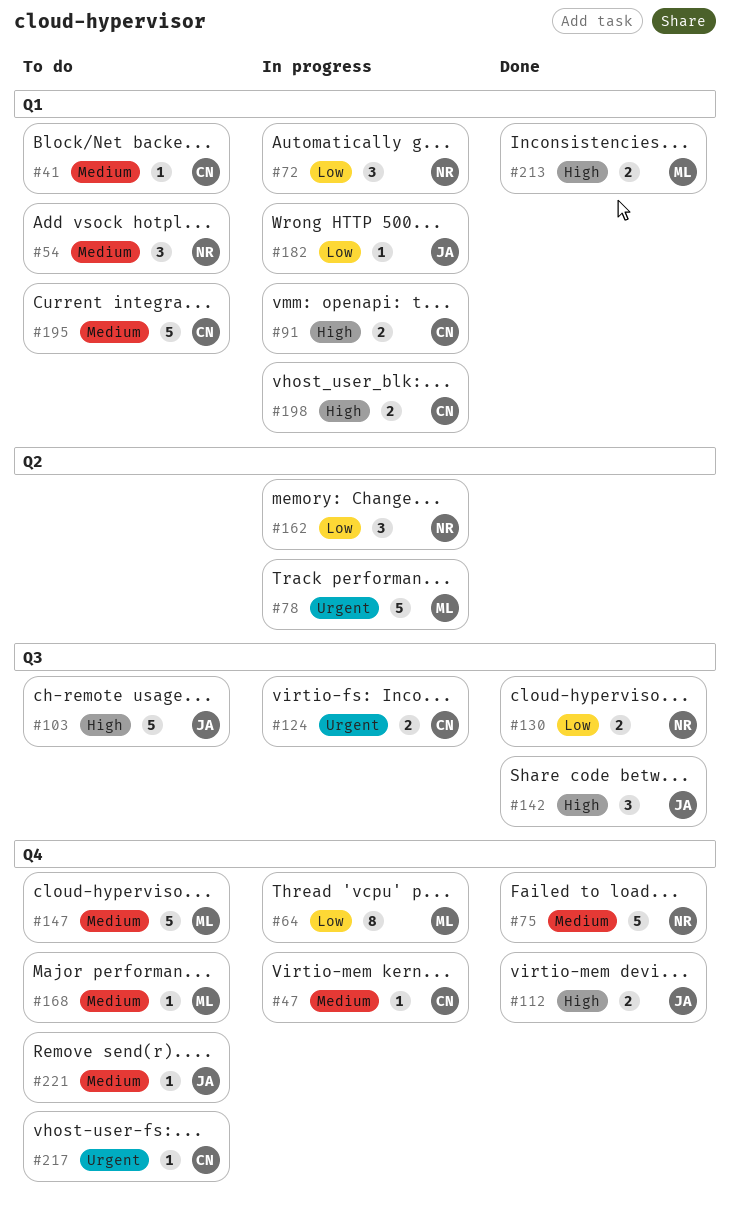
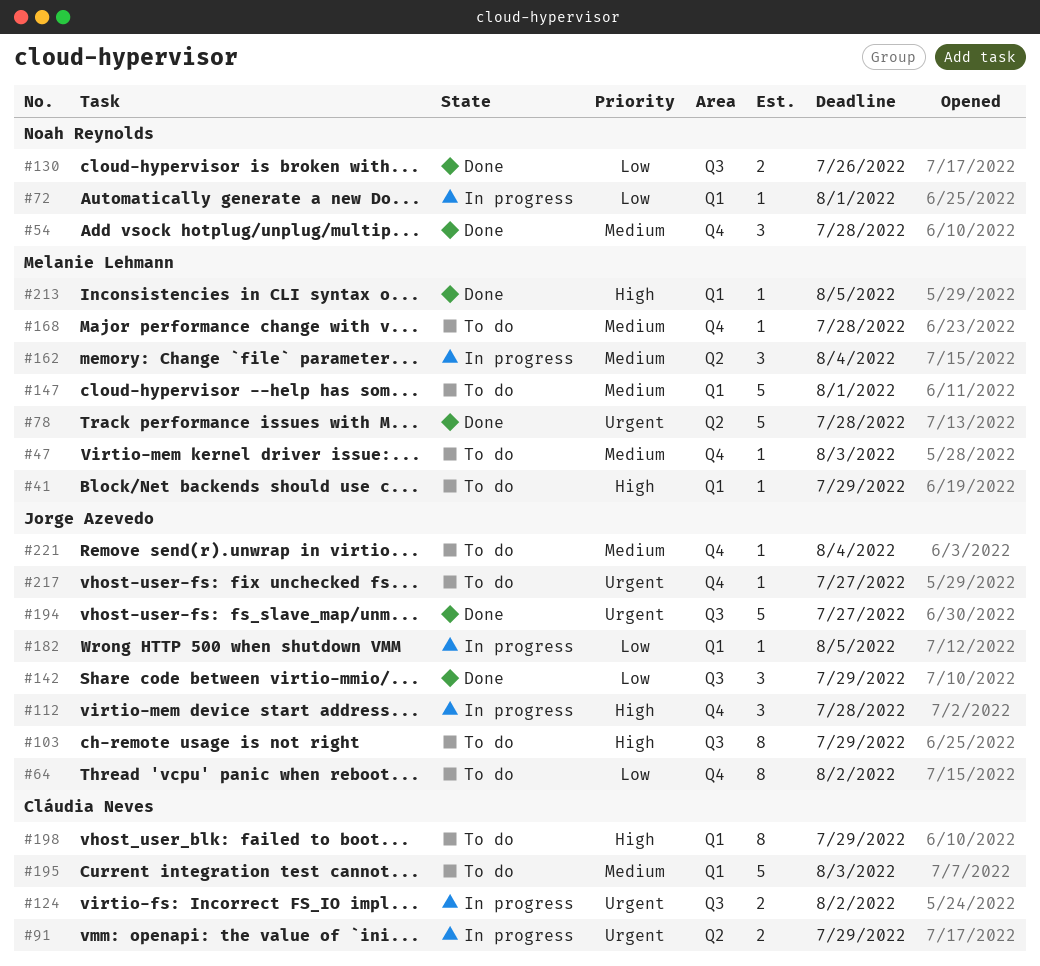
#41, owner: Cláudia Neves -> Melanie Lehmann
#41, priority: Medium -> High
#47, status: In progress -> To do
#47, owner: Cláudia Neves -> Melanie Lehmann
#54, status: To do -> Done
#54, label: Q1 -> Q4
#64, status: In progress -> To do
#64, owner: Melanie Lehmann -> Jorge Azevedo
#72, estimate: 3 -> 1
#75: present -> none
#78, status: In progress -> Done
#91, priority: High -> Urgent
#91, label: Q1 -> Q2
#103, estimate: 5 -> 8
#112, status: Done -> In progress
#112, estimate: 2 -> 3
#142, priority: High -> Low
#147, label: Q4 -> Q1
#162, owner: Noah Reynolds -> Melanie Lehmann
#162, priority: Low -> Medium
#194: none -> present
#198, status: In progress -> To do
#198, estimate: 2 -> 8
#213, estimate: 2 -> 1
#217, owner: Cláudia Neves -> Jorge Azevedo

